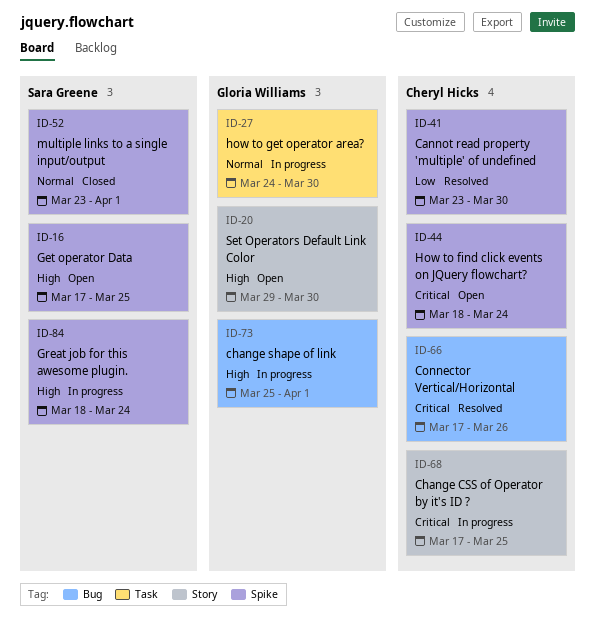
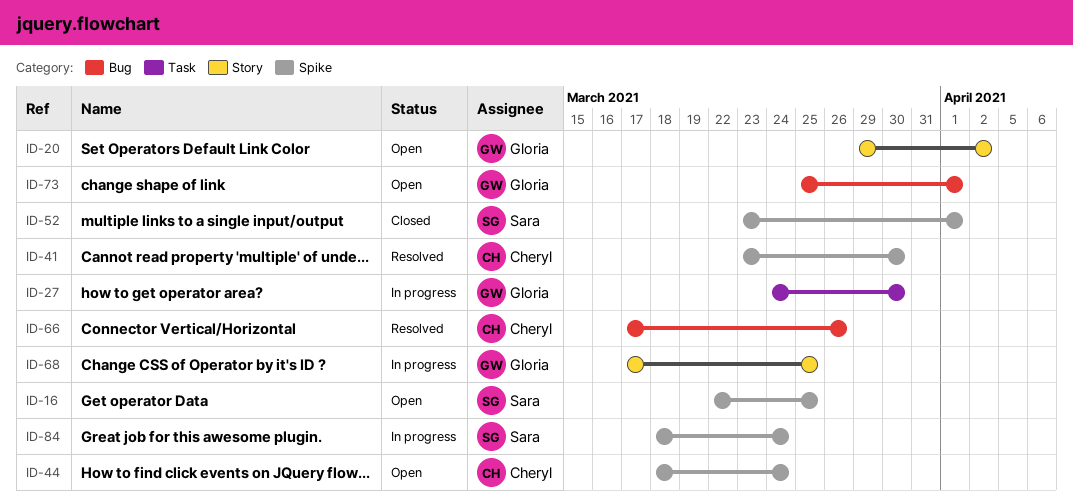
ID-16, start: Mar 17 -> Mar 22
ID-20, due: Mar 30 -> Apr 2
ID-68, owner: Cheryl Hicks -> Gloria Williams
ID-73, status: In progress -> Open

